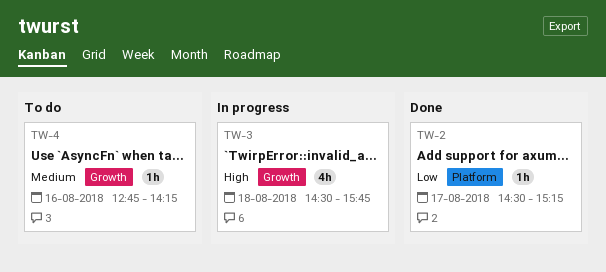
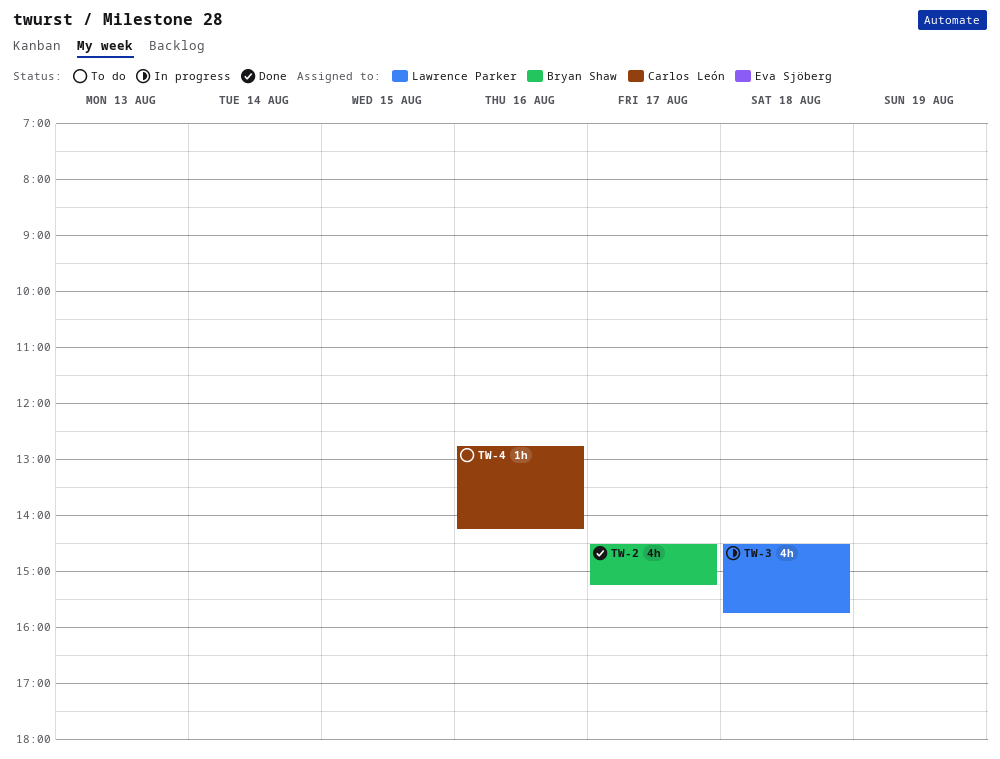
TW-2, estimate: 1h -> 4h

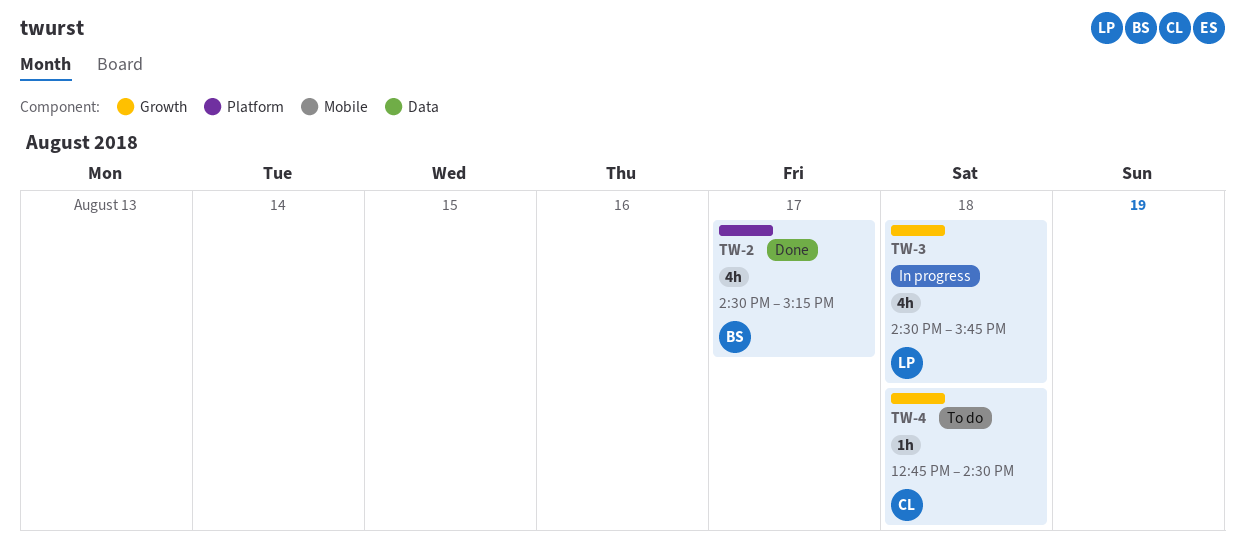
TW-4, day: Aug 16 -> Aug 18
TW-4, ends: 14:15 -> 14:30

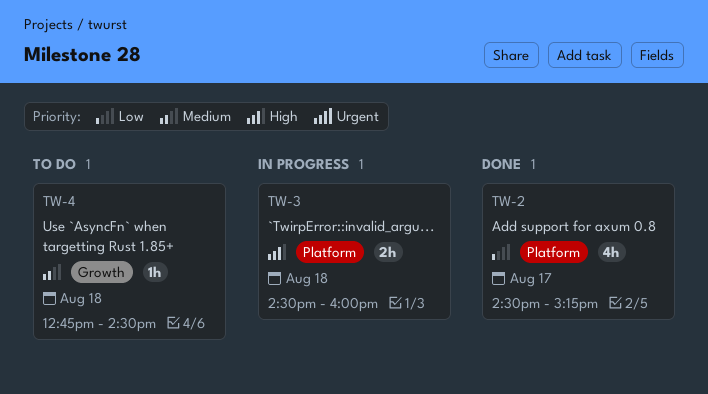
TW-3, label: Growth -> Platform
TW-3, estimate: 4h -> 2h
TW-3, ends: 15:45 -> 16:00

